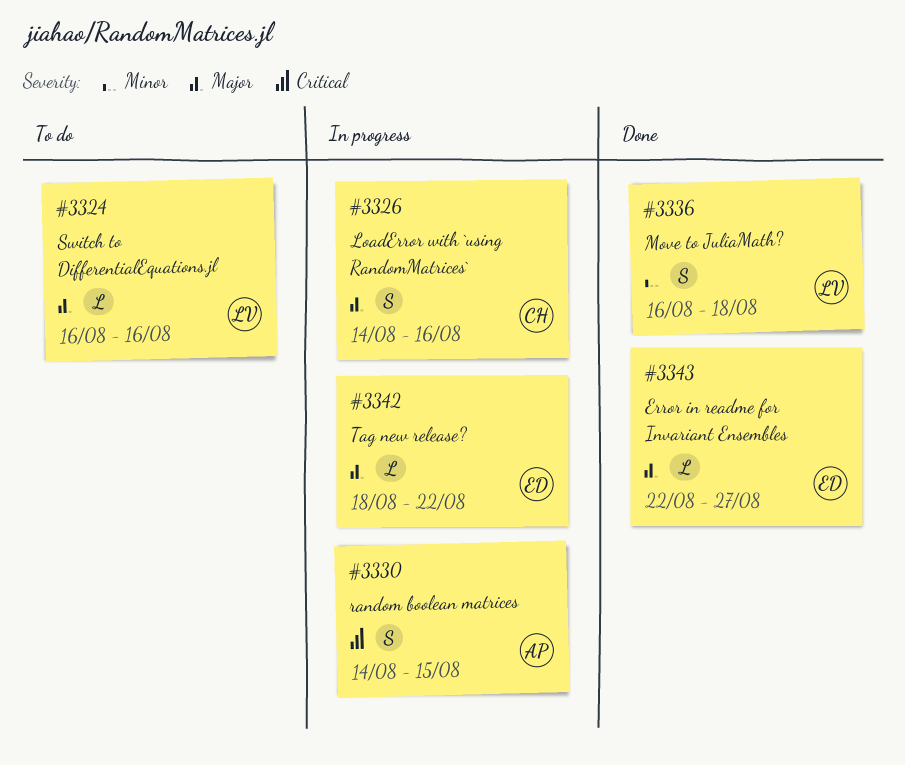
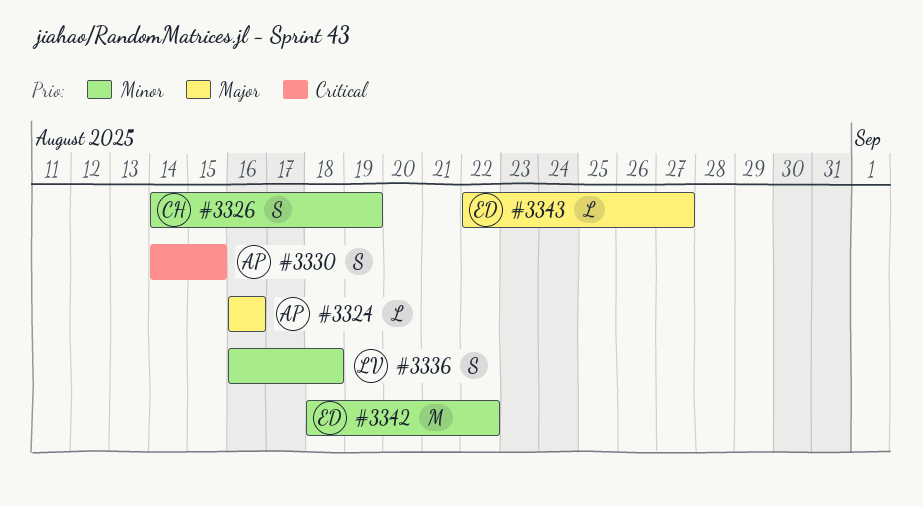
#3324, owner: LV -> AP
#3326, priority: Major -> Minor
#3326, due: Aug 16 -> Aug 19
#3342, priority: Major -> Minor
#3342, estimate: L -> M

